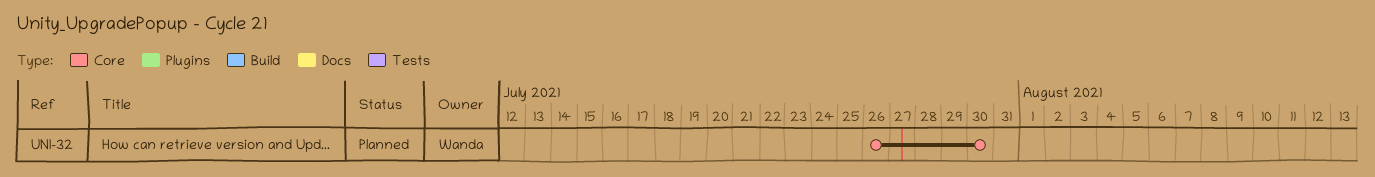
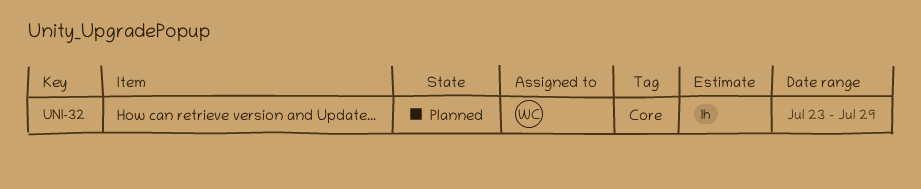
UNI-32, start: Jul 26 -> Jul 23
UNI-32, due: Jul 30 -> Jul 29

